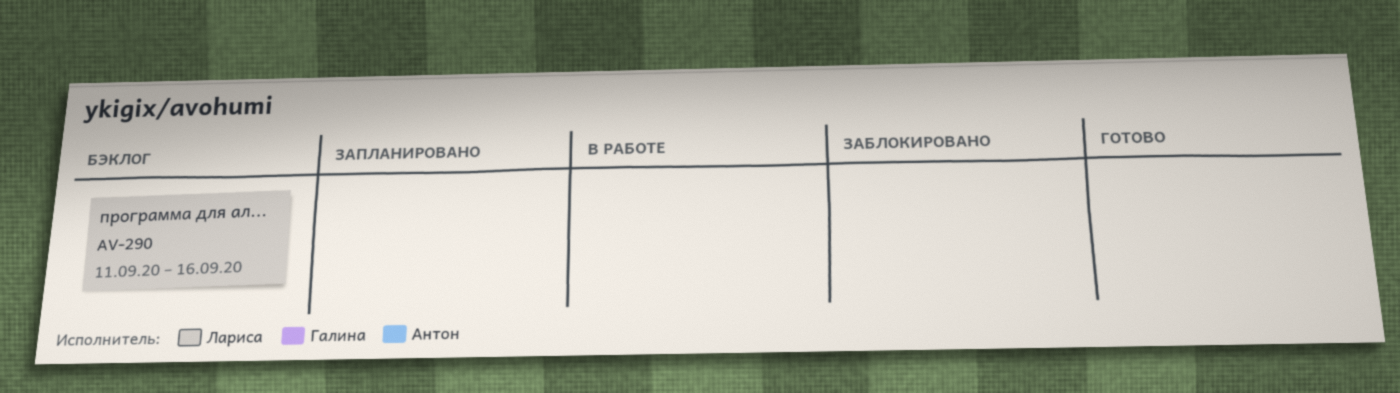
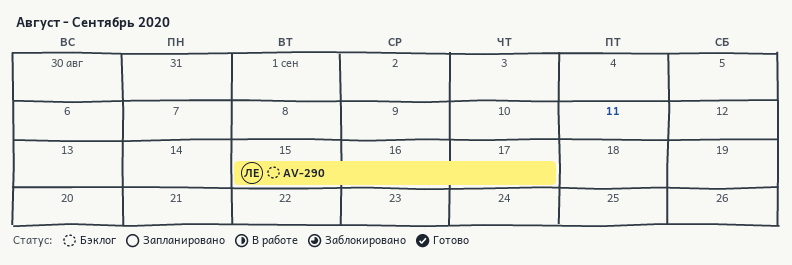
AV-290, start: Sep 11 -> Sep 15
AV-290, due: Sep 16 -> Sep 17

